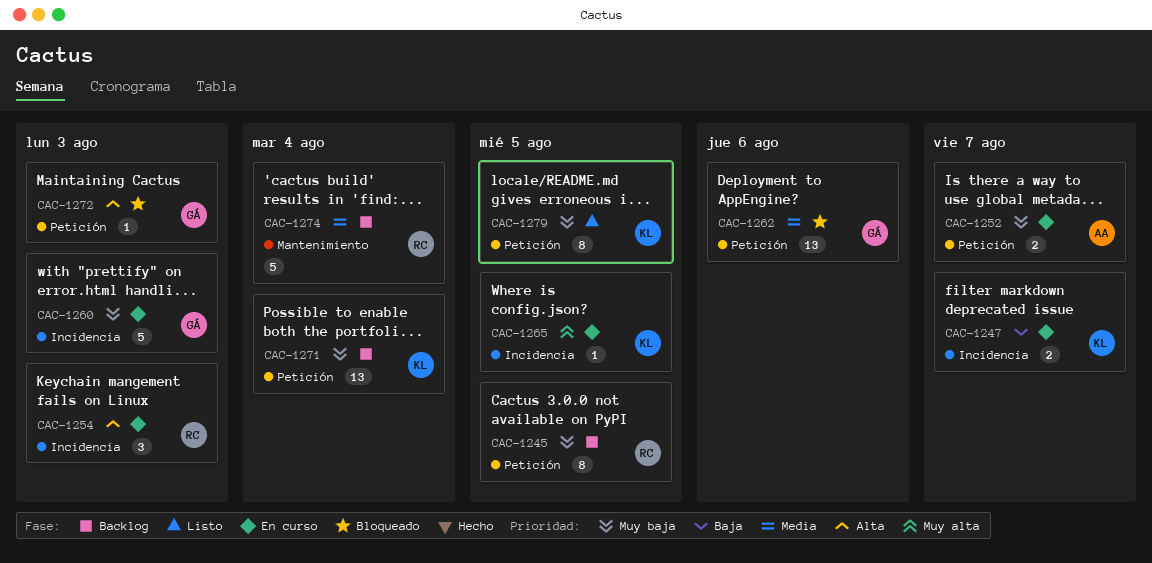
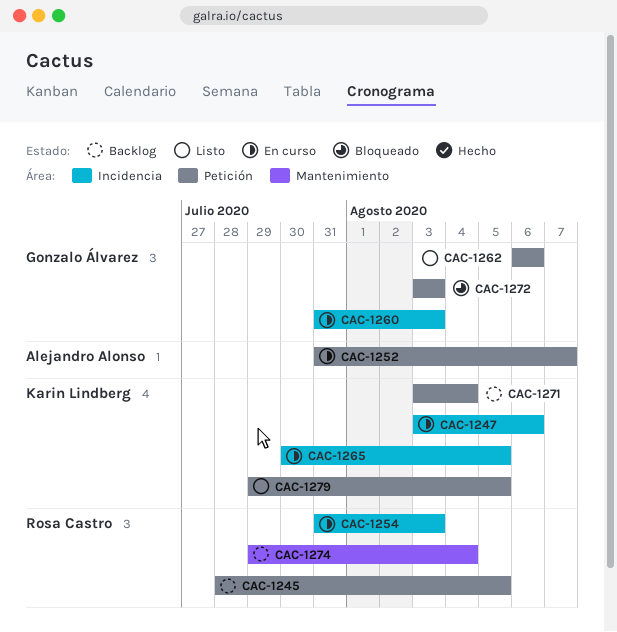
CAC-1247, due: Aug 7 -> Aug 6
CAC-1262, status: Bloqueado -> Listo

